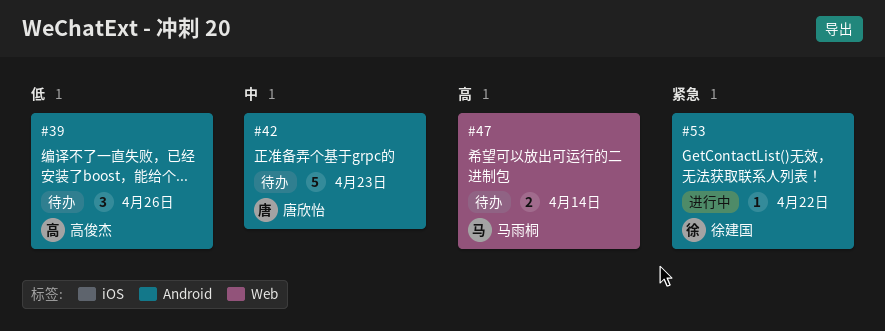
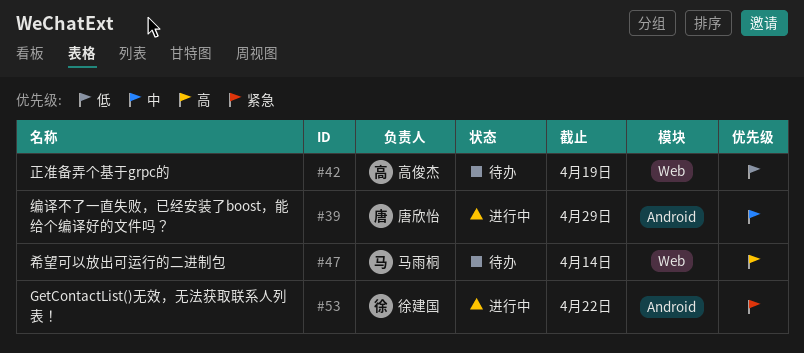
#39, status: 待办 -> 进行中
#39, owner: 高俊杰 -> 唐欣怡
#39, priority: 低 -> 中
#39, due: Apr 26 -> Apr 29
#42, owner: 唐欣怡 -> 高俊杰
#42, priority: 中 -> 低
#42, label: Android -> Web
#42, due: Apr 23 -> Apr 19

